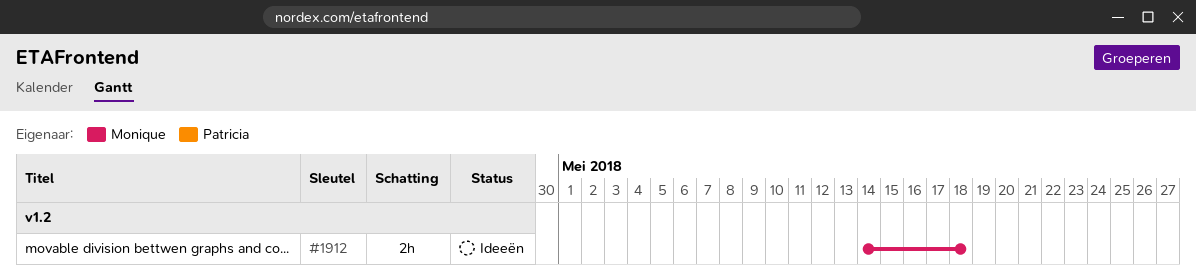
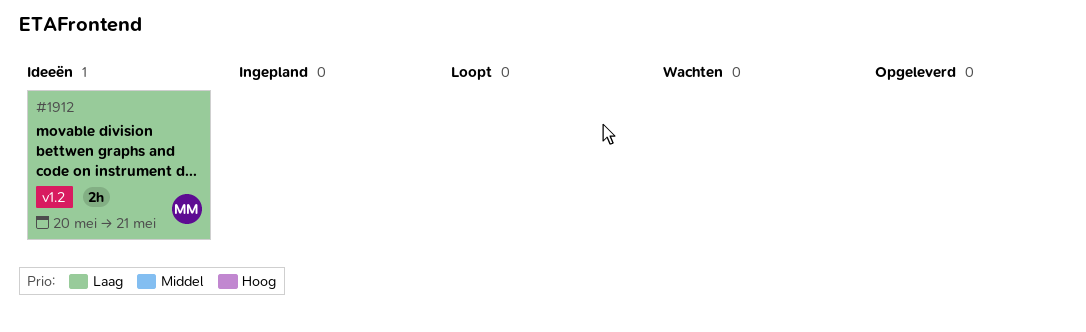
#1912, start: May 14 -> May 20
#1912, due: May 18 -> May 21

